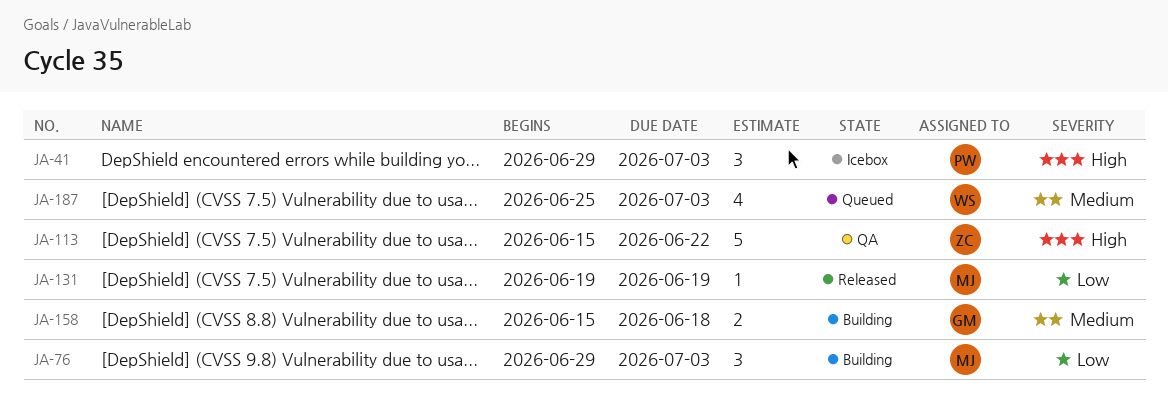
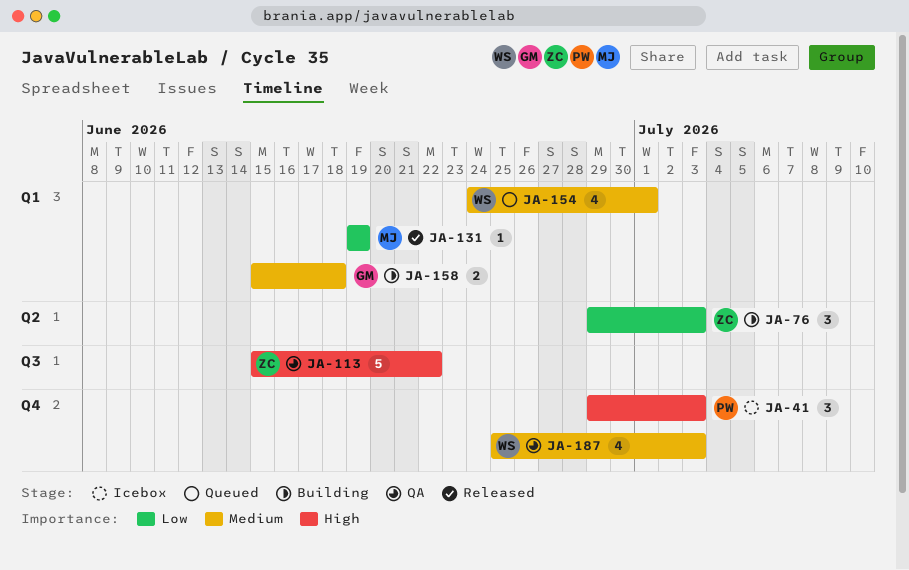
JA-76, owner: MJ -> ZC
JA-154: none -> present
JA-187, status: Queued -> QA

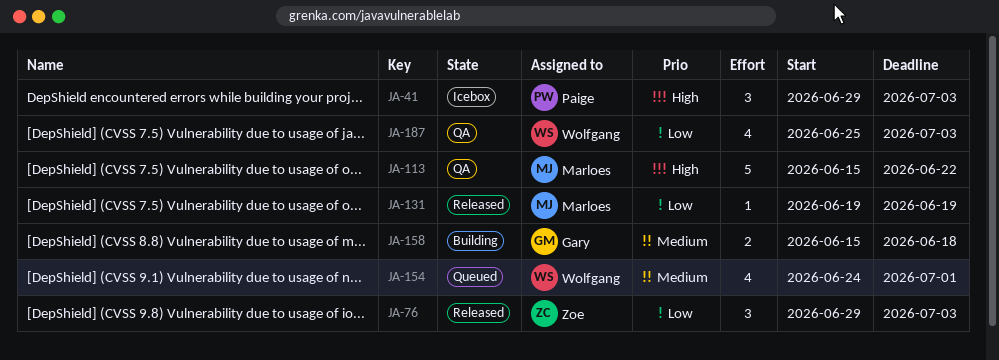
JA-76, status: Building -> Released
JA-113, owner: Zoe -> Marloes
JA-187, priority: Medium -> Low

